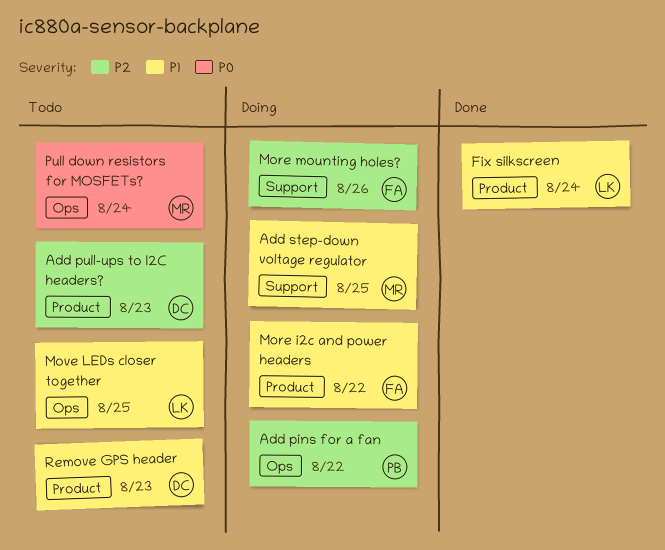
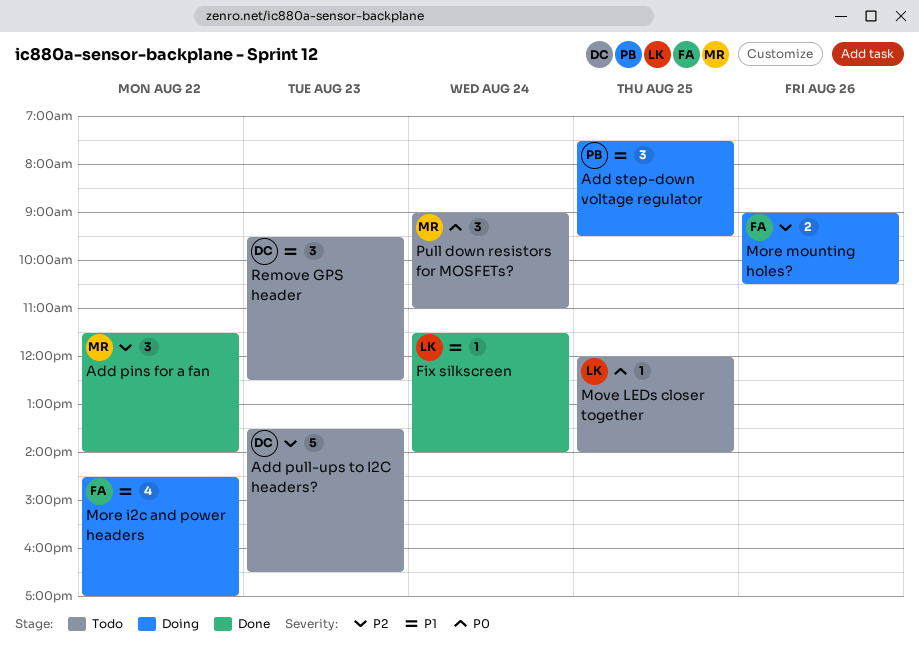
Add pins for a fan, status: Doing -> Done
Add pins for a fan, owner: PB -> MR
Add step-down voltage regulator, owner: MR -> PB
Move LEDs closer together, priority: P1 -> P0

